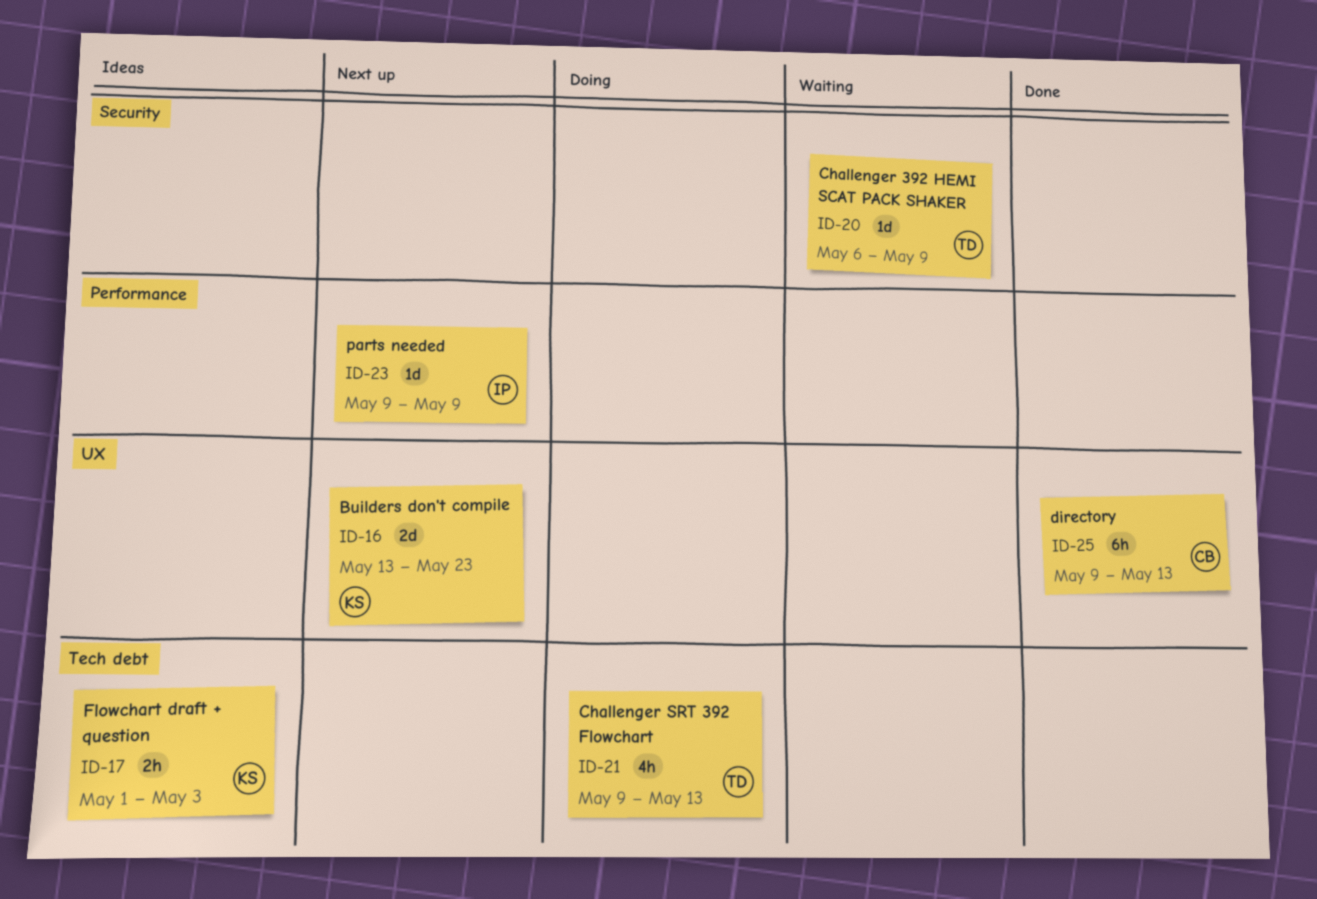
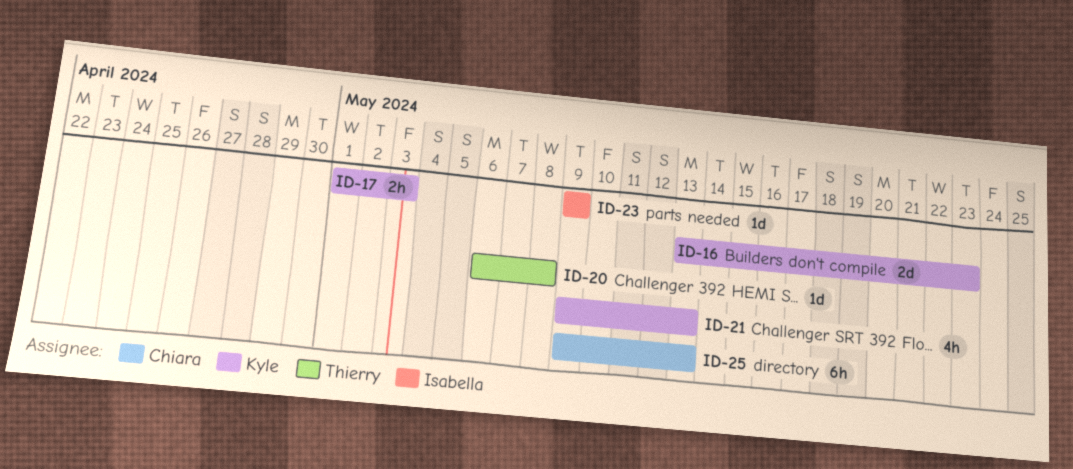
ID-20, due: May 9 -> May 8
ID-21, owner: Thierry -> Kyle

